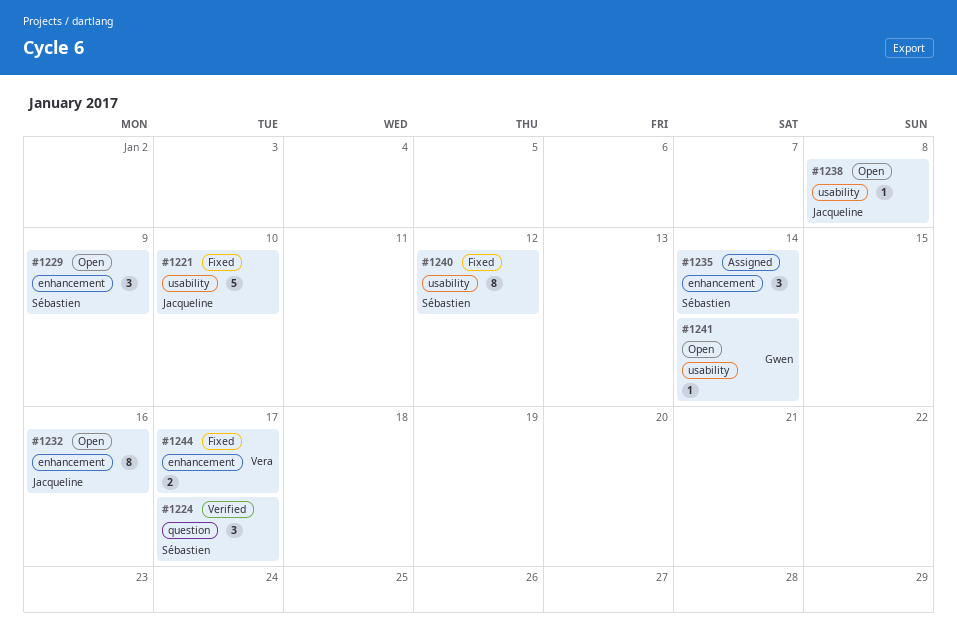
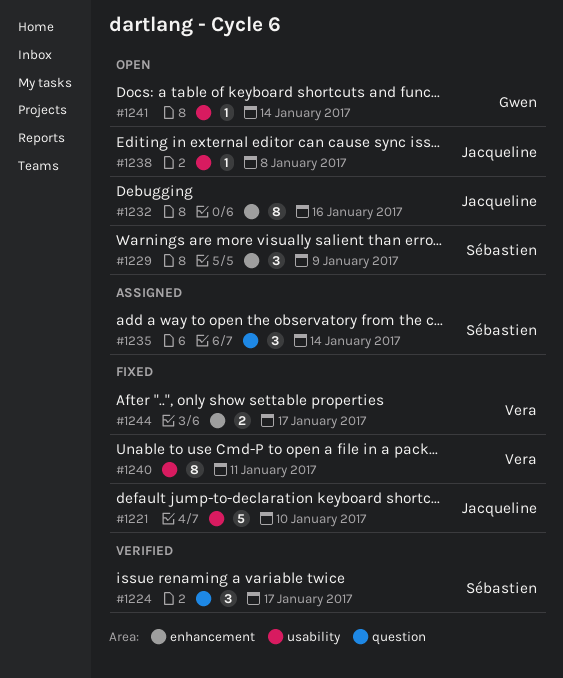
#1235, label: enhancement -> question
#1240, owner: Sébastien -> Vera
#1240, due: Jan 12 -> Jan 11

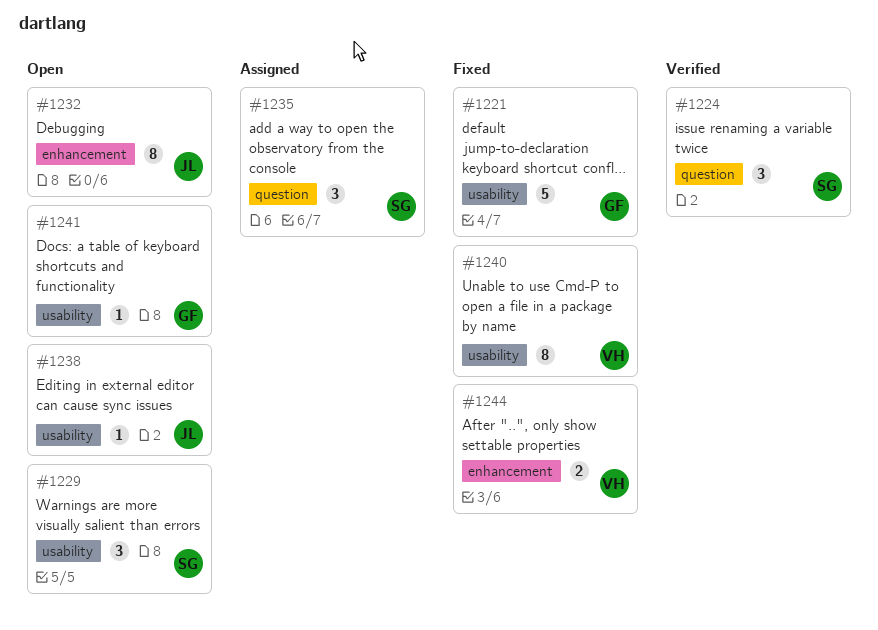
#1221, owner: Jacqueline -> Gwen
#1229, label: enhancement -> usability

